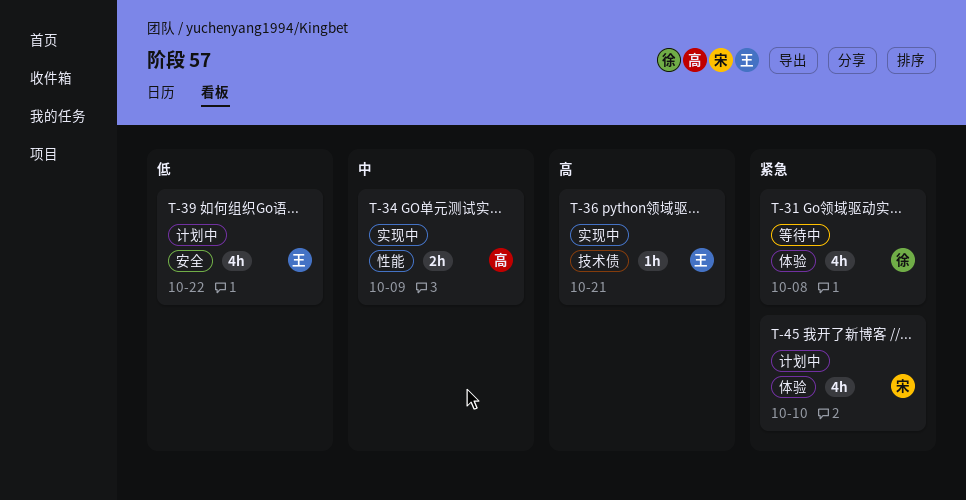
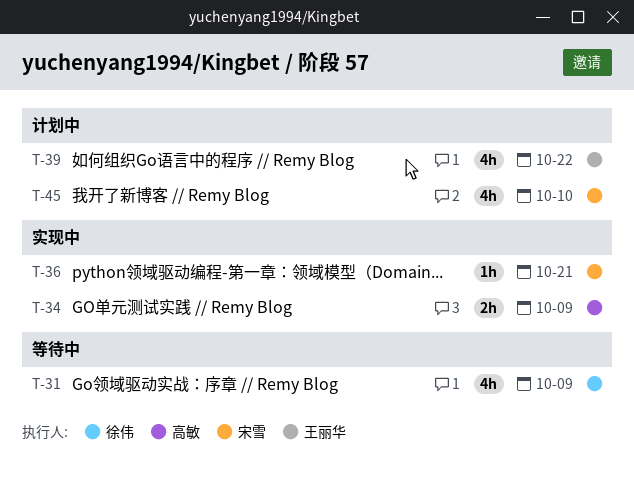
T-31, due: Oct 8 -> Oct 9
T-36, owner: 王丽华 -> 宋雪

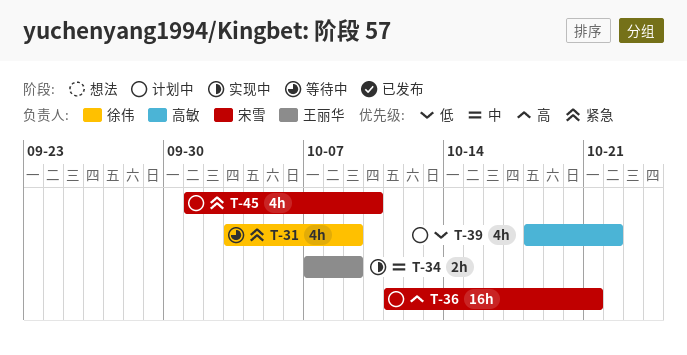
T-34, owner: 高敏 -> 王丽华
T-36, status: 实现中 -> 计划中
T-36, estimate: 1h -> 16h
T-39, owner: 王丽华 -> 高敏

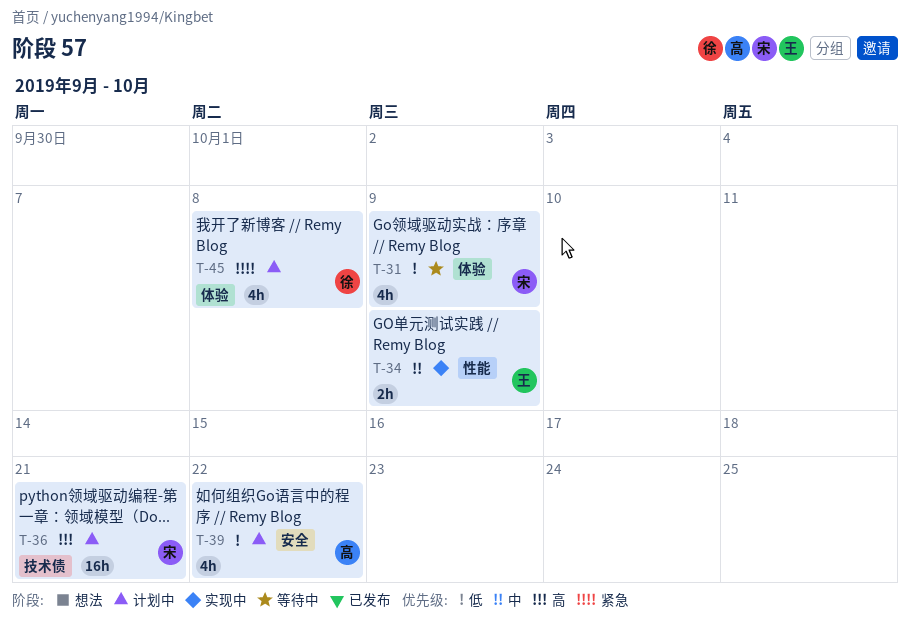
T-31, owner: 徐伟 -> 宋雪
T-31, priority: 紧急 -> 低
T-45, owner: 宋雪 -> 徐伟
T-45, due: Oct 10 -> Oct 8

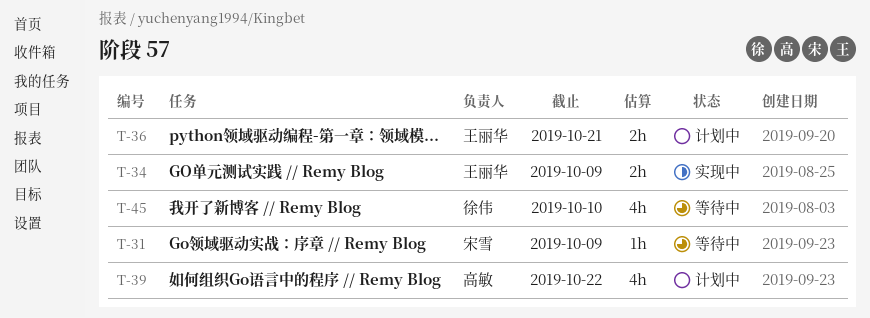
T-31, estimate: 4h -> 1h
T-36, owner: 宋雪 -> 王丽华
T-36, estimate: 16h -> 2h
T-45, status: 计划中 -> 等待中
T-45, due: Oct 8 -> Oct 10

